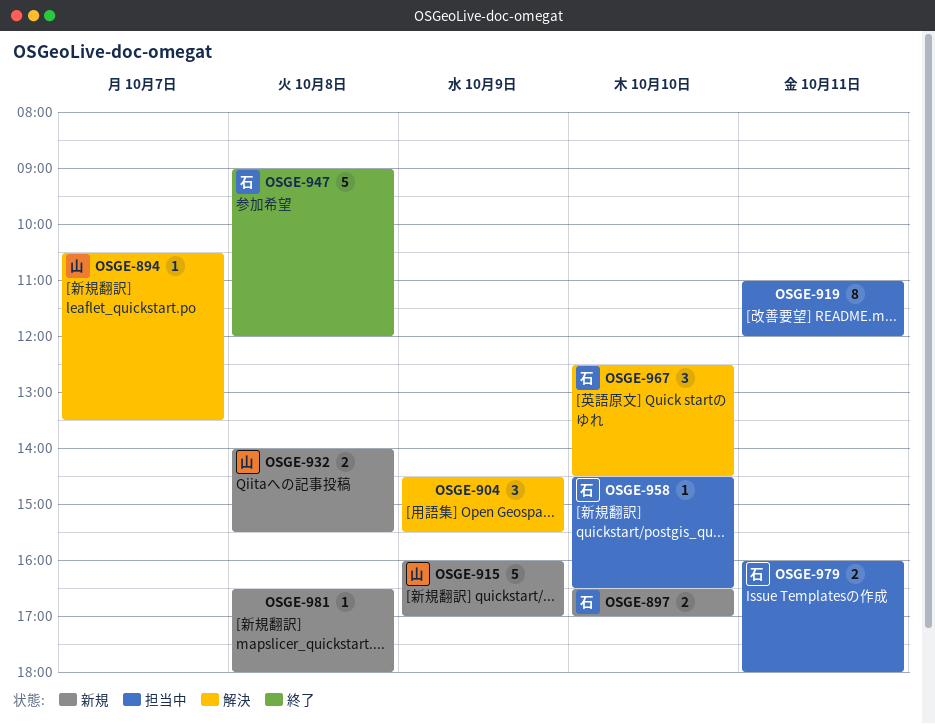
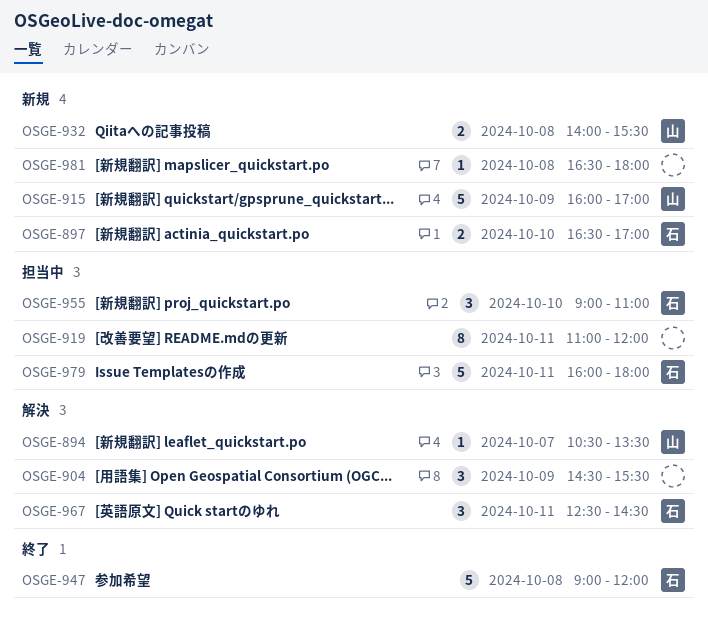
OSGE-955: none -> present
OSGE-958: present -> none
OSGE-967, day: Oct 10 -> Oct 11
OSGE-979, estimate: 2 -> 5

